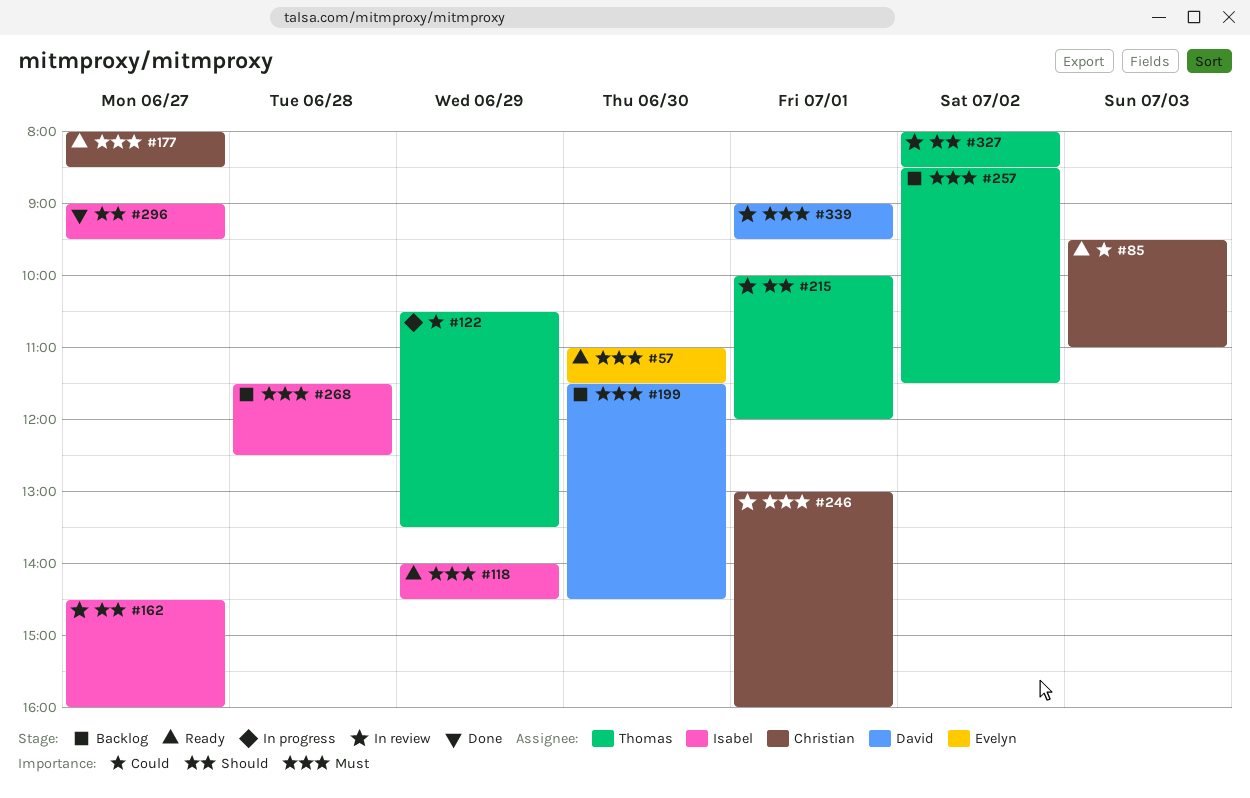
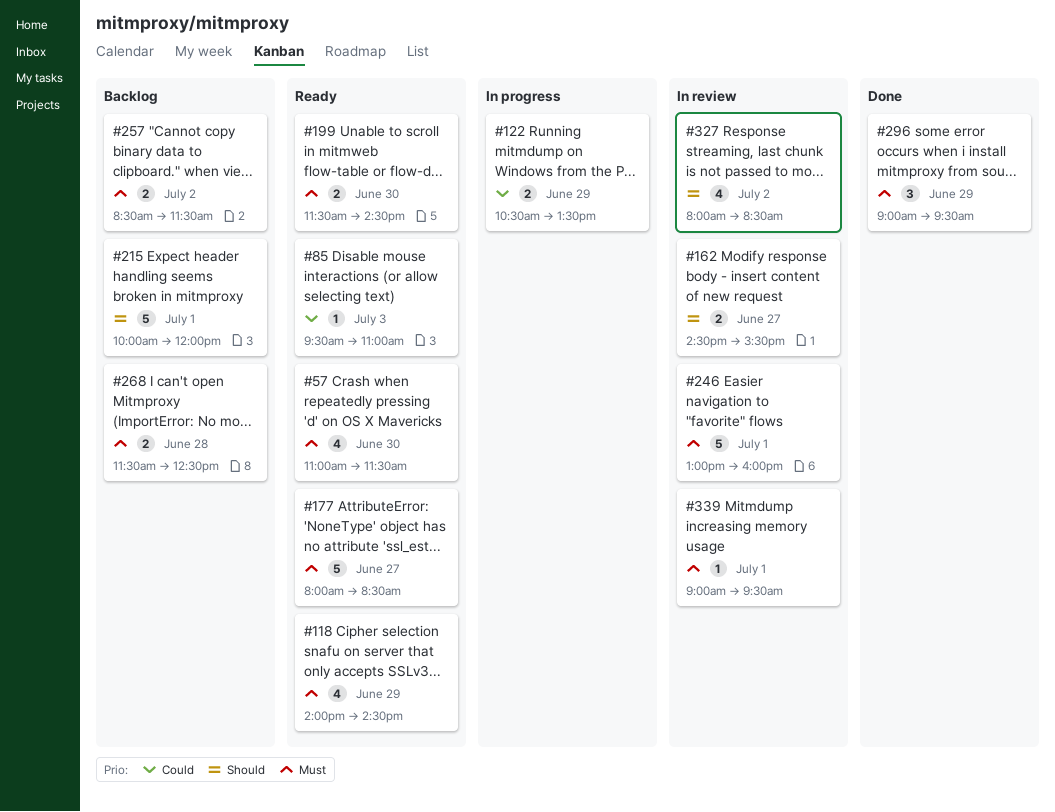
#162, ends: 16:00 -> 15:30
#199, status: Backlog -> Ready
#215, status: In review -> Backlog
#296, priority: Should -> Must
#296, day: Jun 27 -> Jun 29

